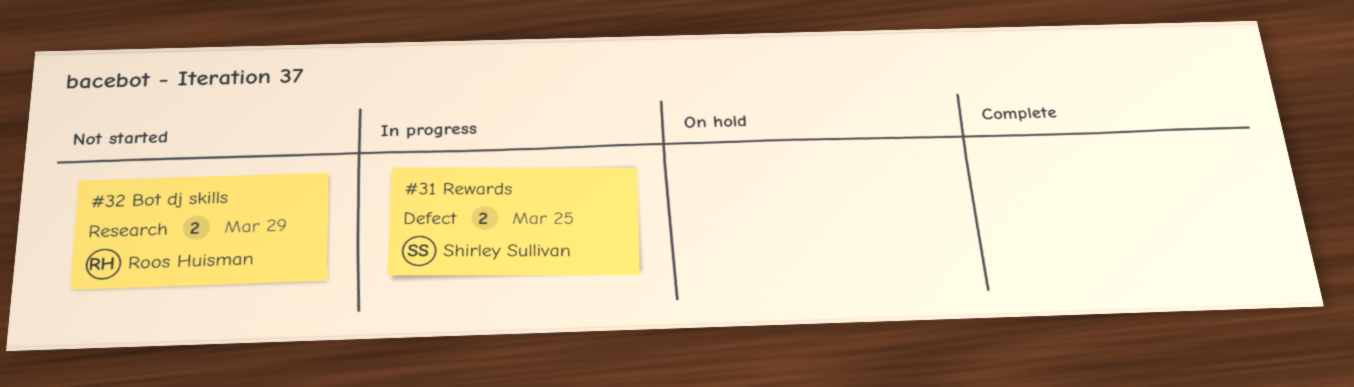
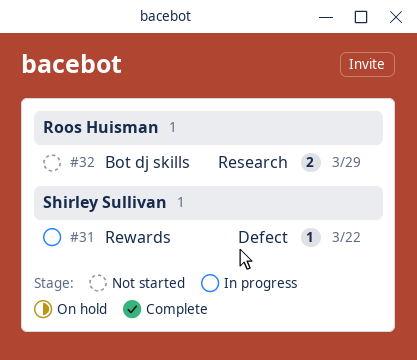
#31, estimate: 2 -> 1
#31, due: Mar 25 -> Mar 22

